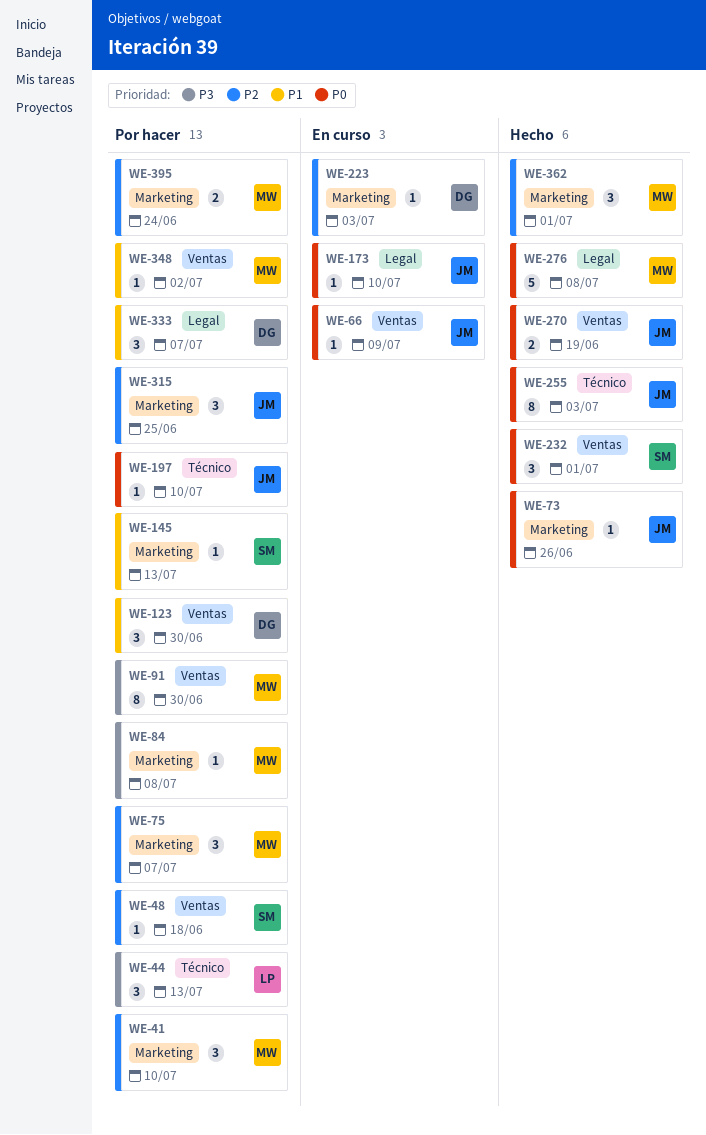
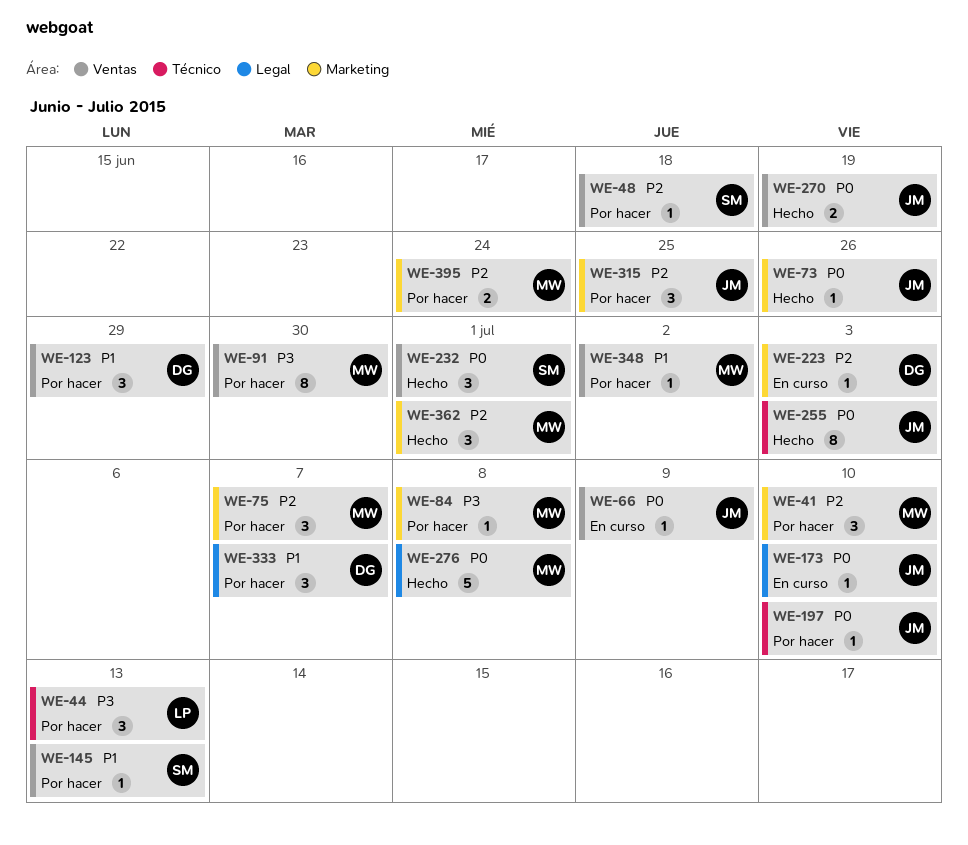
WE-123, due: Jun 30 -> Jun 29
WE-145, label: Marketing -> Ventas

